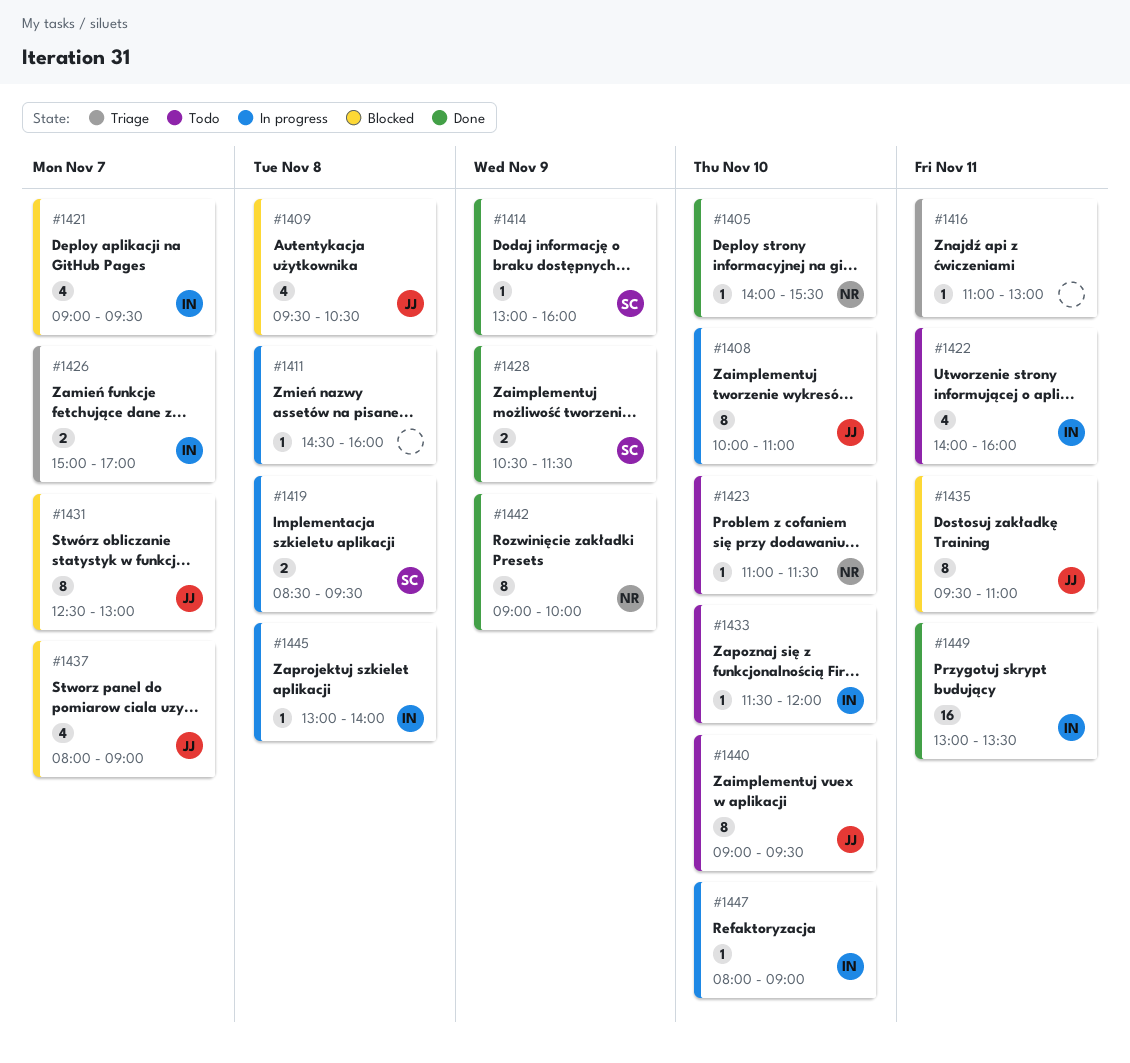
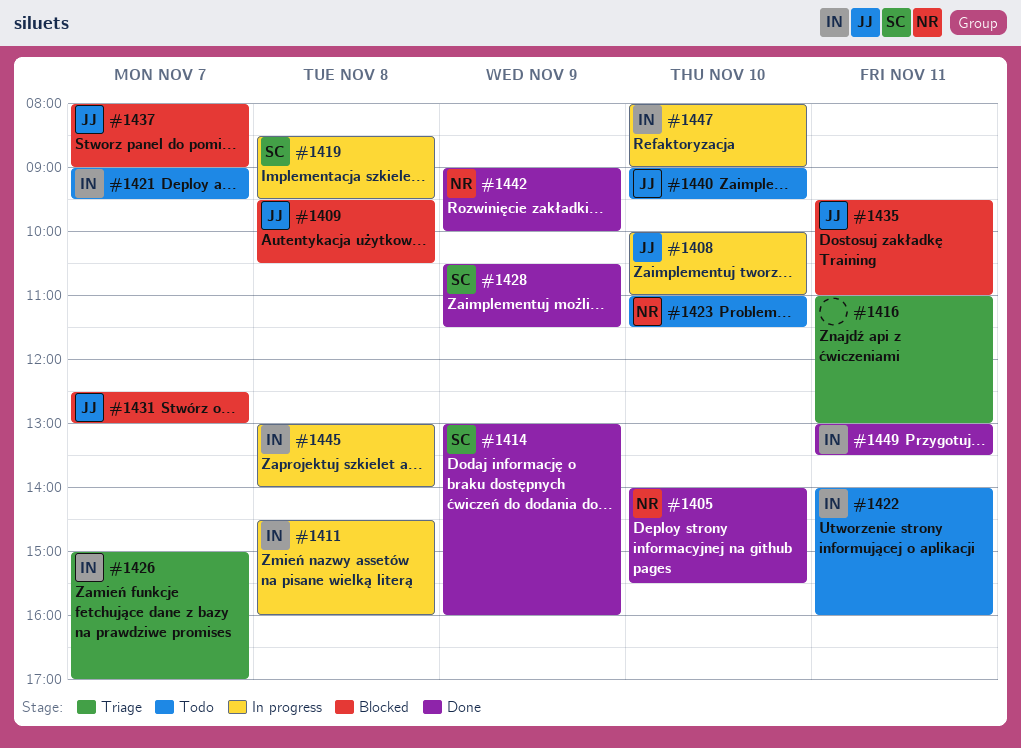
#1411, owner: none -> IN
#1421, status: Blocked -> Todo
#1433: present -> none

